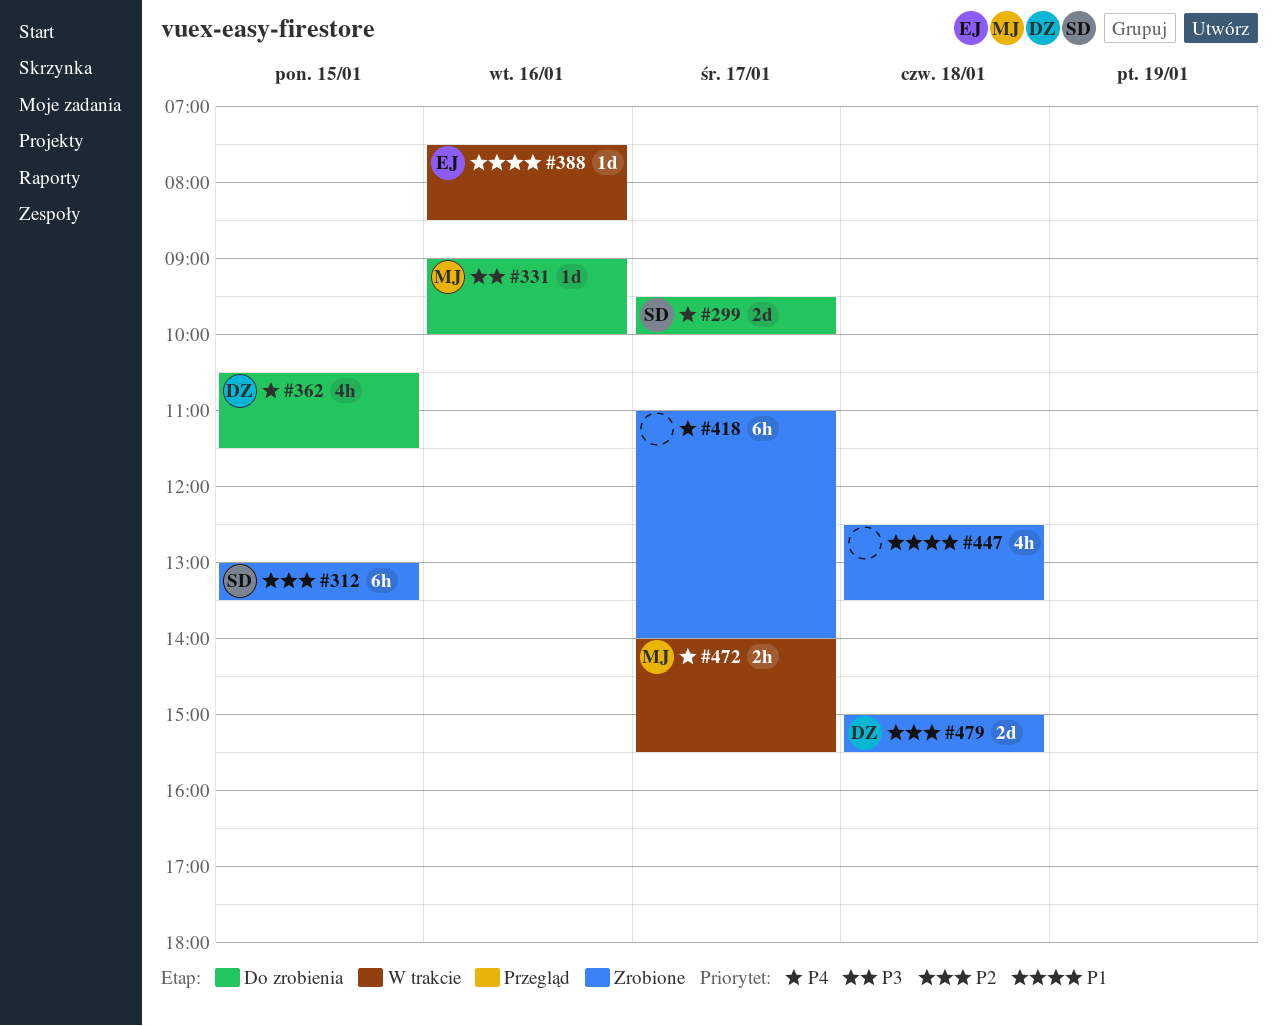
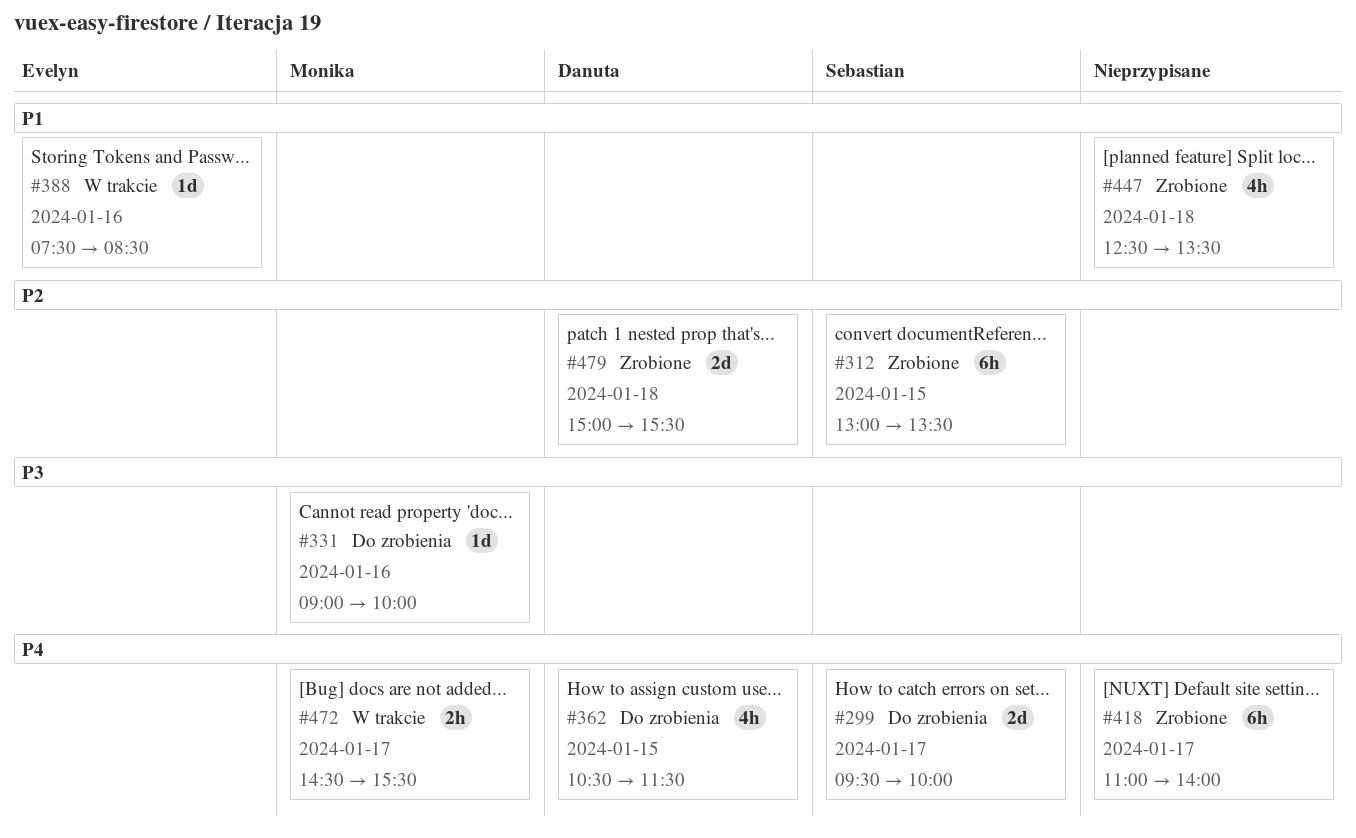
#472, begins: 14:00 -> 14:30

